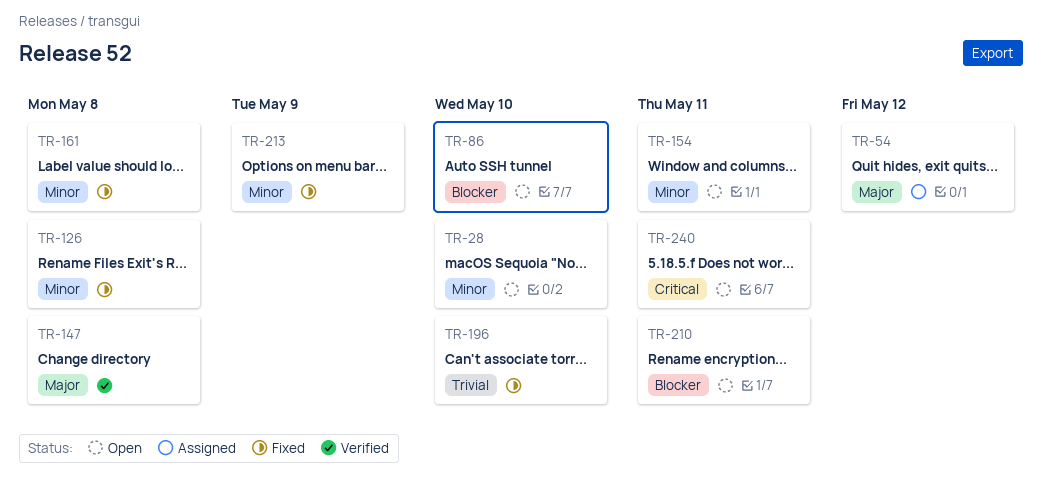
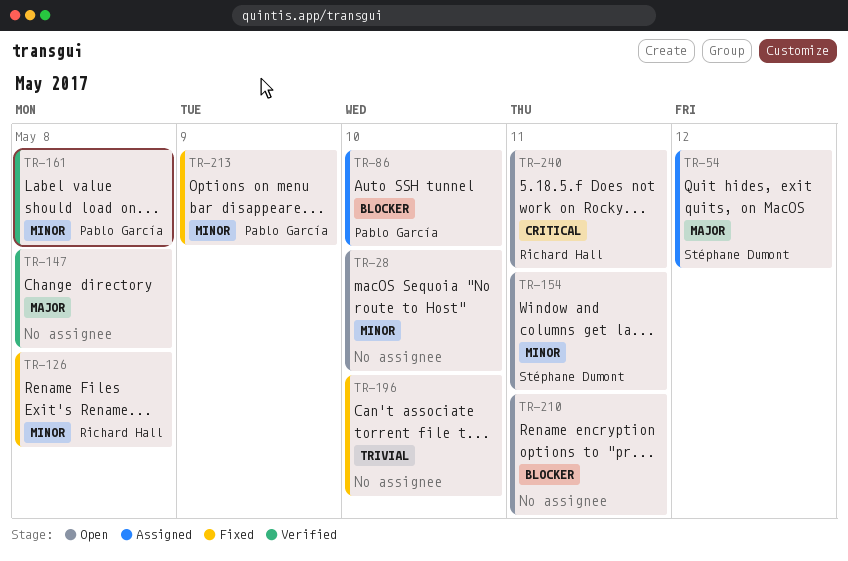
TR-86, status: Open -> Assigned
TR-161, status: Fixed -> Verified

